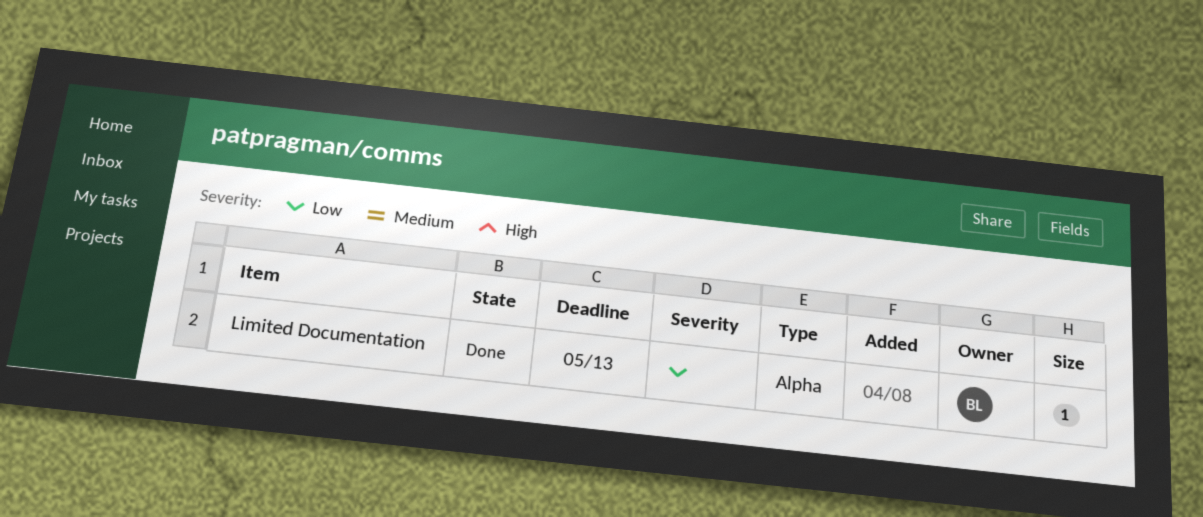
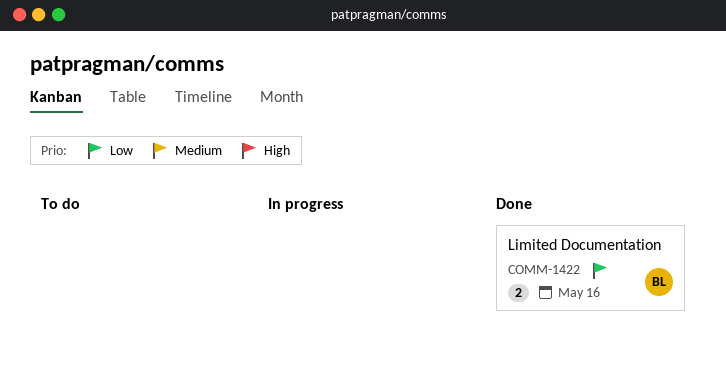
Limited Documentation, estimate: 1 -> 2
Limited Documentation, due: May 13 -> May 16

